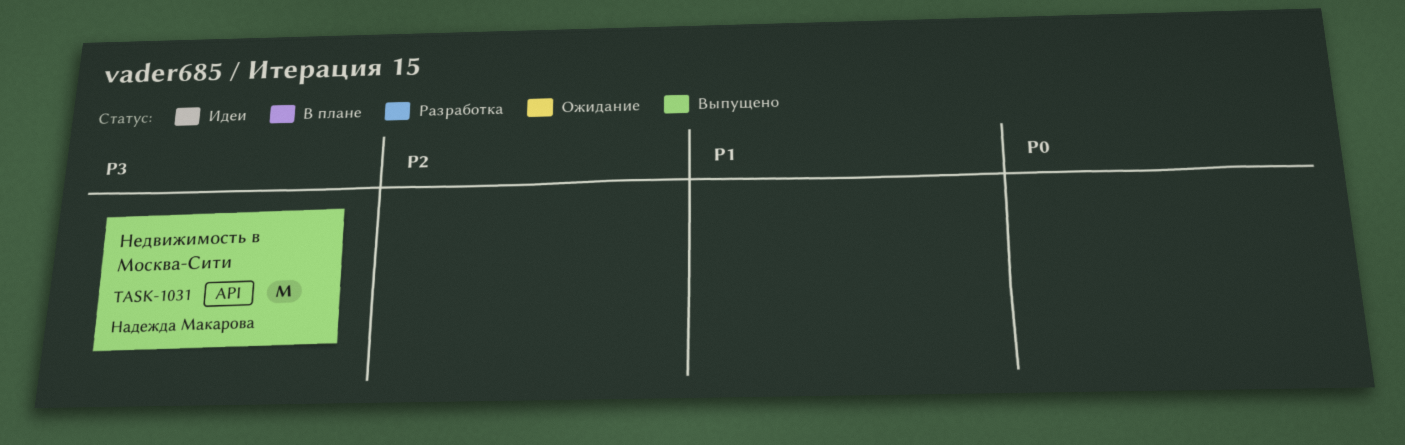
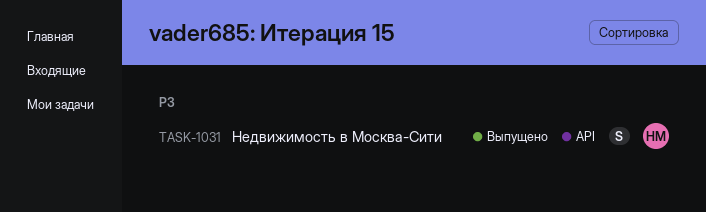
TASK-1031, estimate: M -> S

